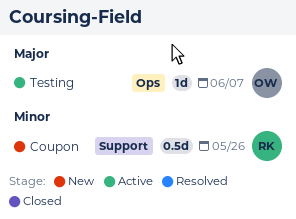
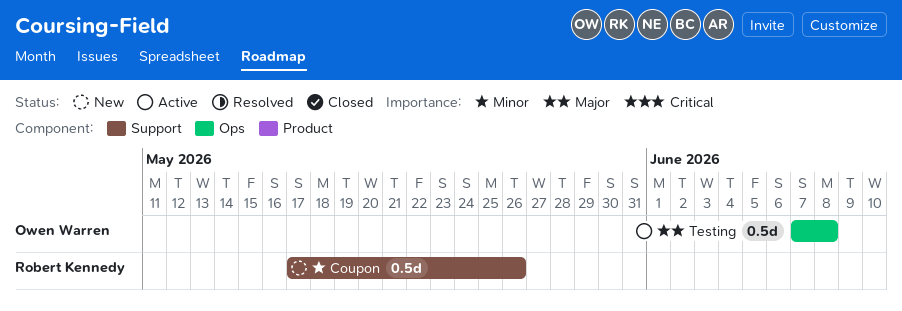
Testing, estimate: 1d -> 0.5d
Testing, due: Jun 7 -> Jun 8

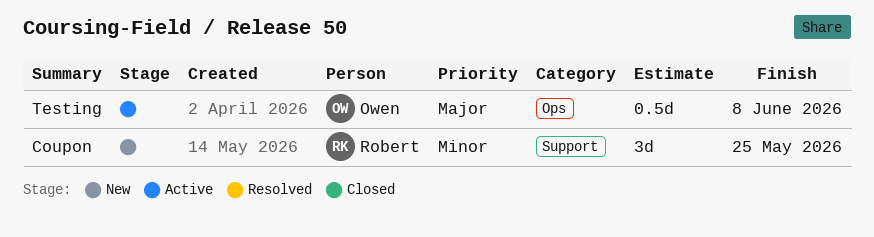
Coupon, estimate: 0.5d -> 3d
Coupon, due: May 26 -> May 25

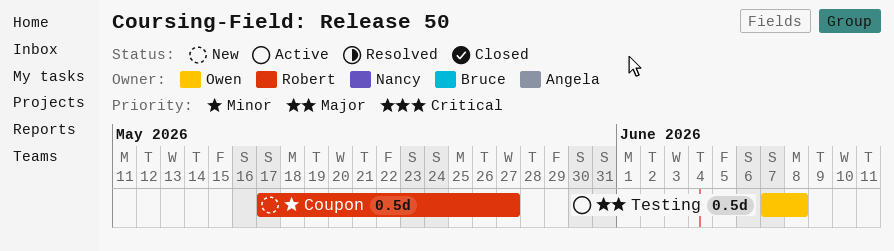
Coupon, estimate: 3d -> 0.5d
Coupon, due: May 25 -> May 27

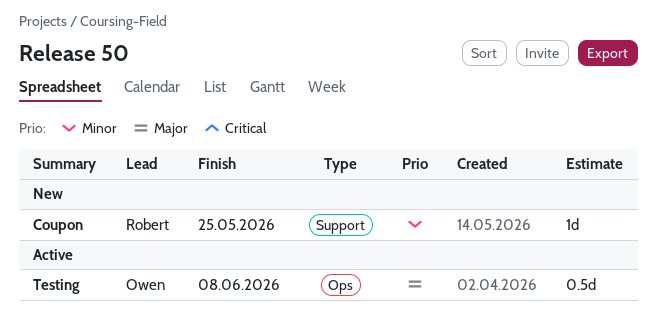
Coupon, estimate: 0.5d -> 1d
Coupon, due: May 27 -> May 25

